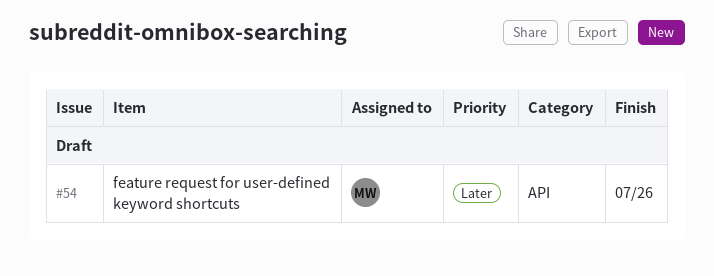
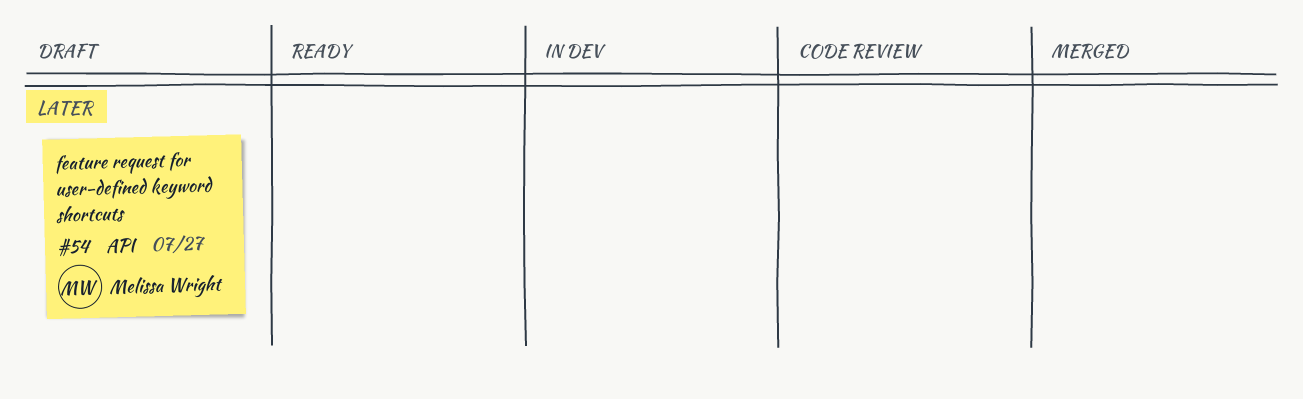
#54, due: Jul 26 -> Jul 27

